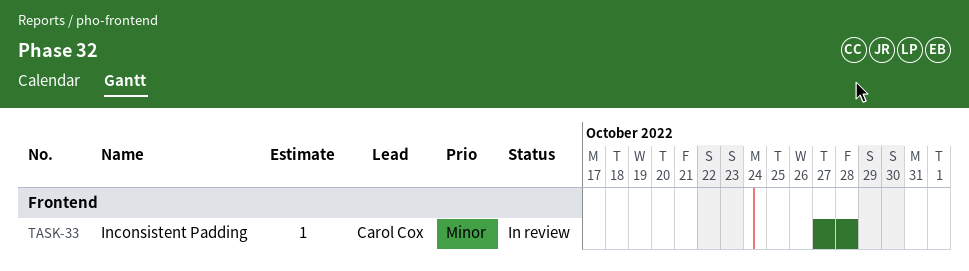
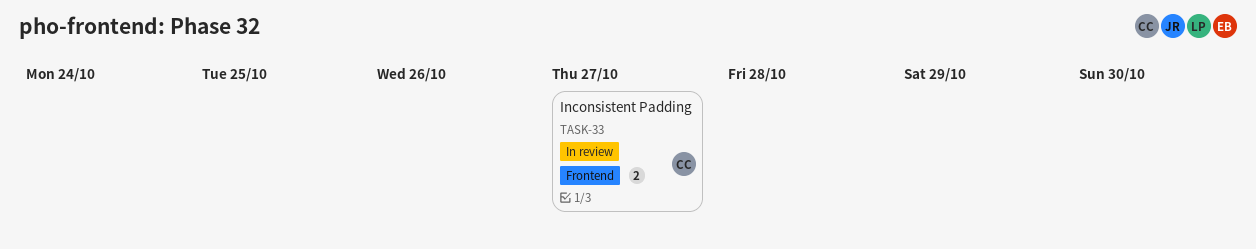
TASK-33, estimate: 1 -> 2
TASK-33, due: Oct 28 -> Oct 27

